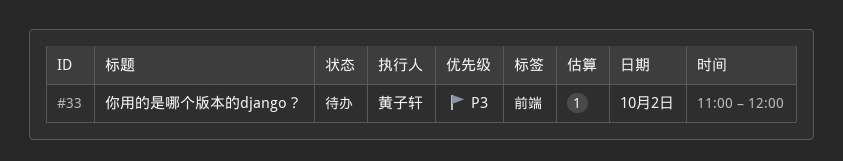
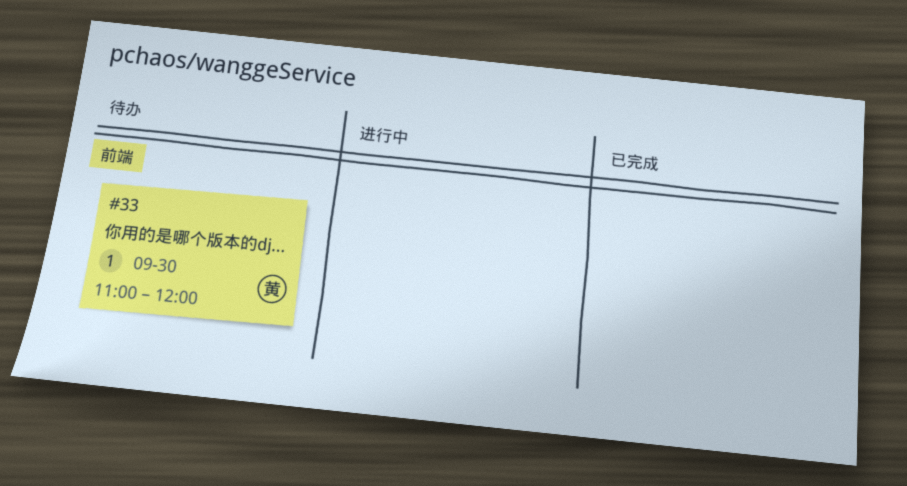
#33, day: Oct 2 -> Sep 30

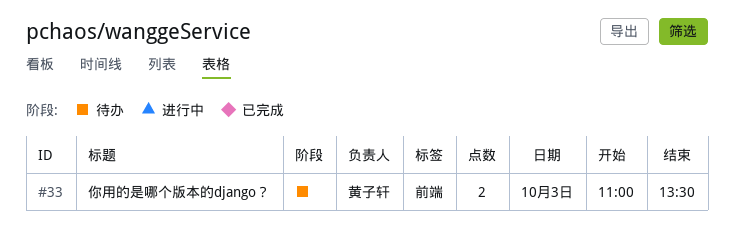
#33, estimate: 1 -> 2
#33, day: Sep 30 -> Oct 3
#33, ends: 12:00 -> 13:30

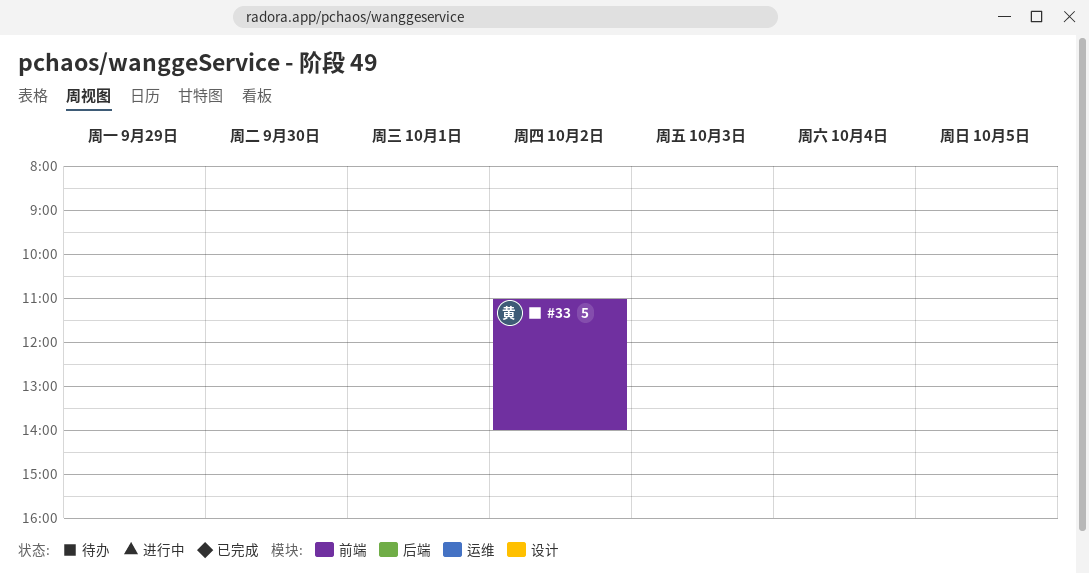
#33, estimate: 2 -> 5
#33, day: Oct 3 -> Oct 2
#33, ends: 13:30 -> 14:00

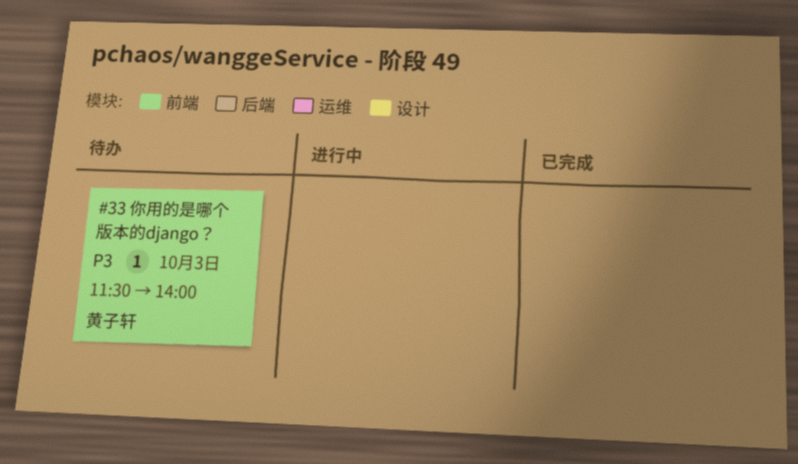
#33, estimate: 5 -> 1
#33, day: Oct 2 -> Oct 3
#33, begins: 11:00 -> 11:30

